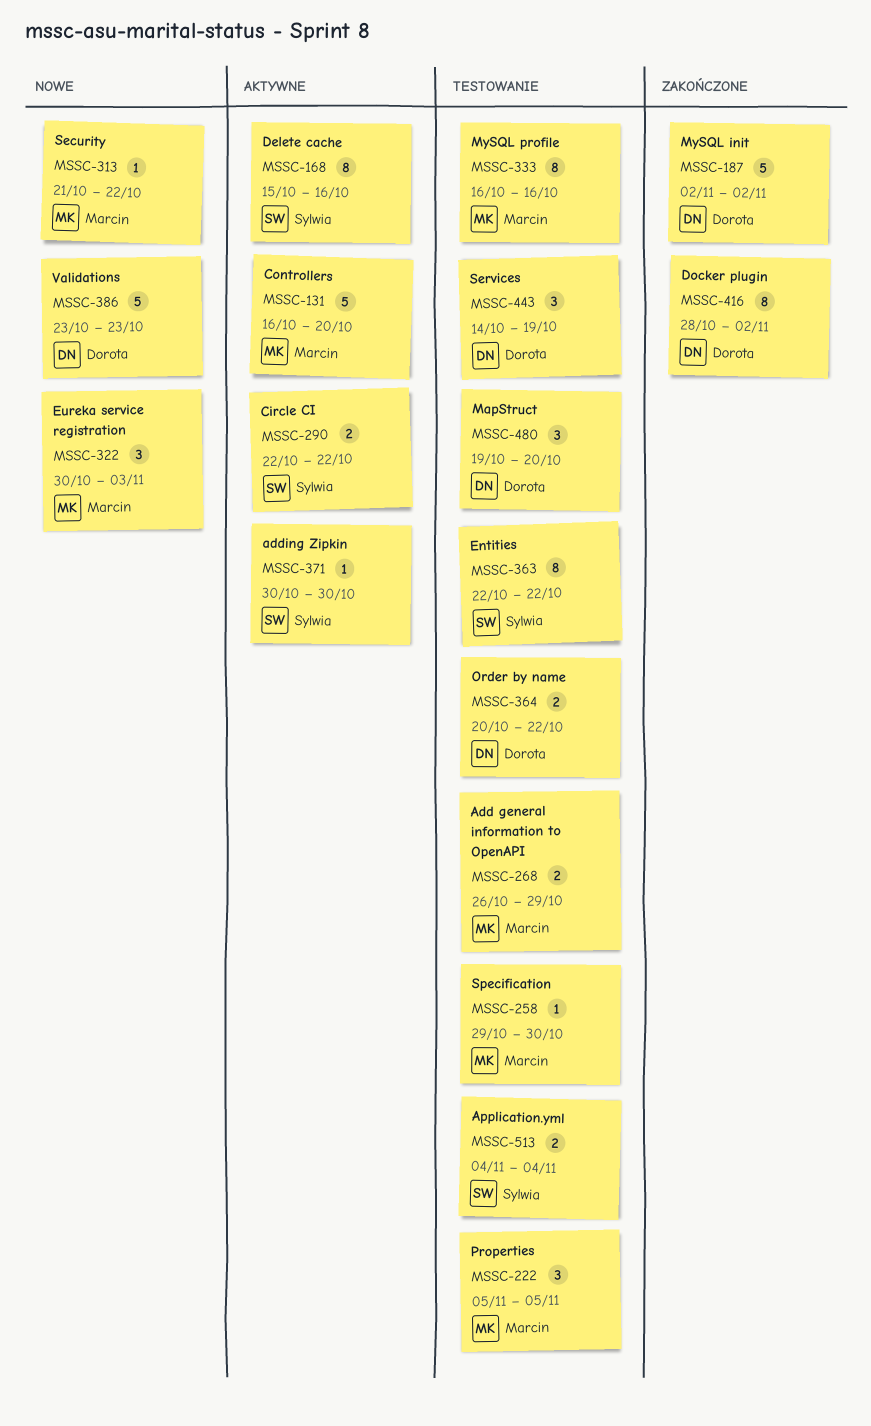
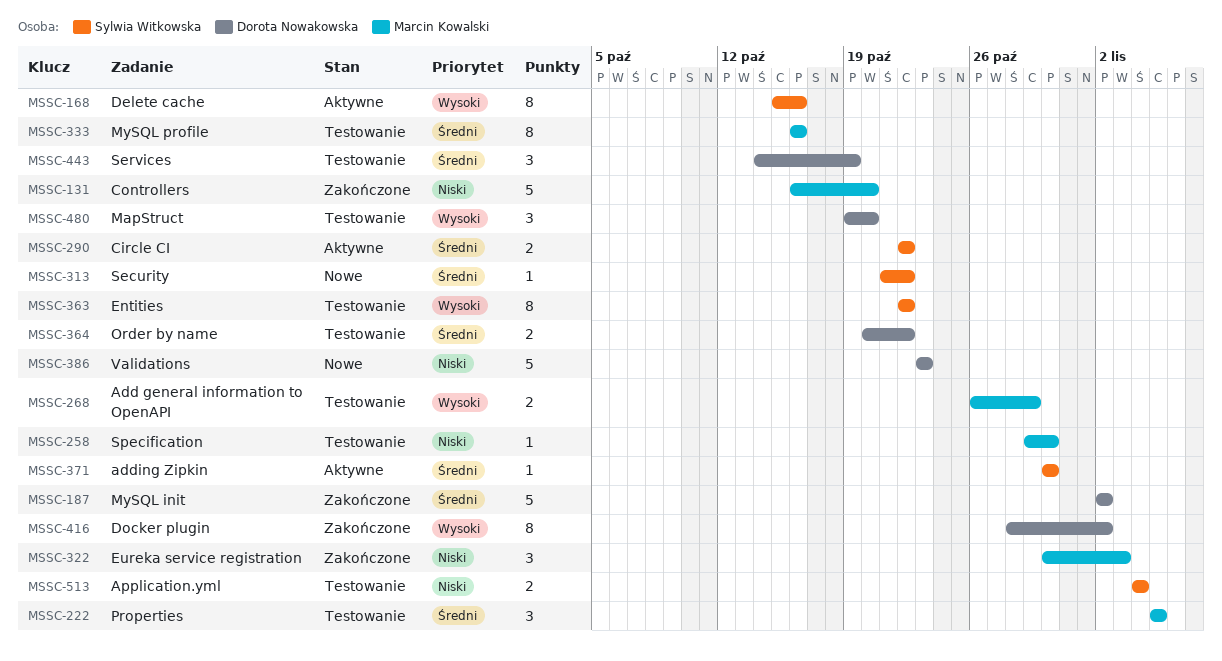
MSSC-131, status: Aktywne -> Zakończone
MSSC-313, owner: Marcin Kowalski -> Sylwia Witkowska
MSSC-322, status: Nowe -> Zakończone

